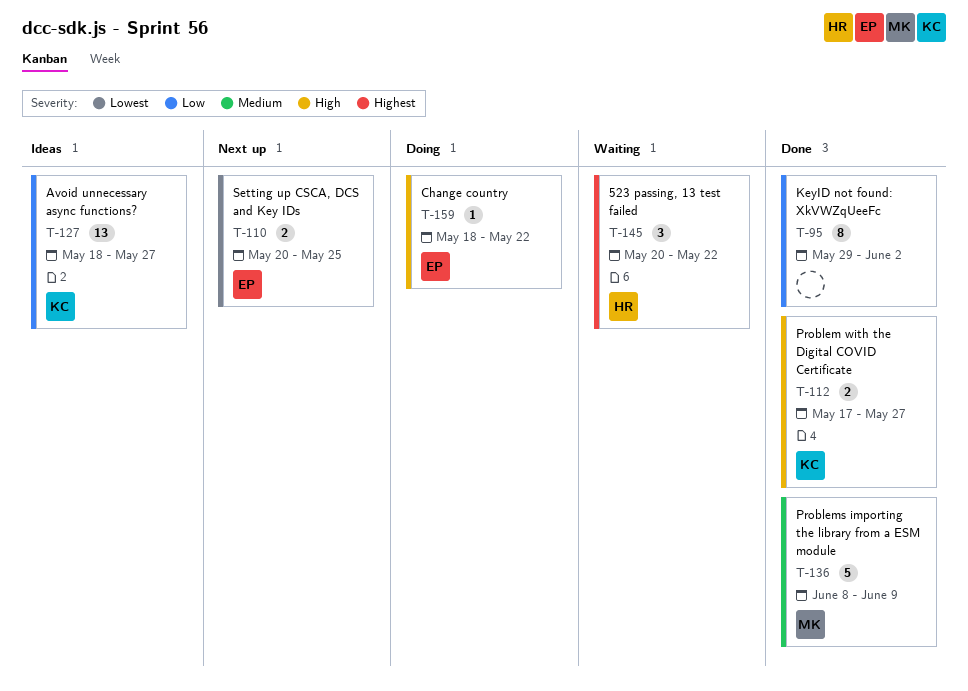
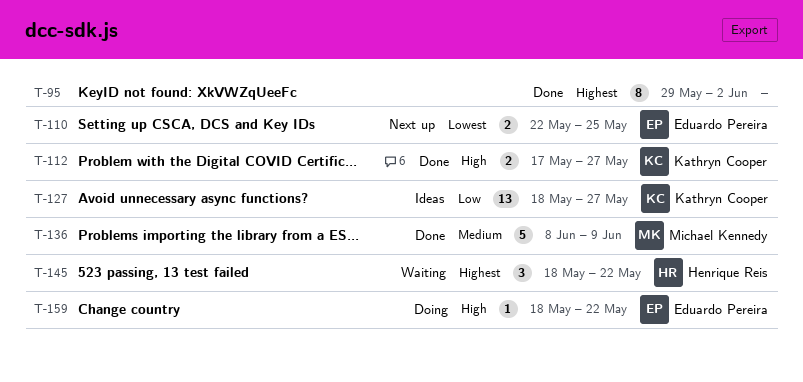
T-95, priority: Low -> Highest
T-110, start: May 20 -> May 22
T-145, start: May 20 -> May 18

